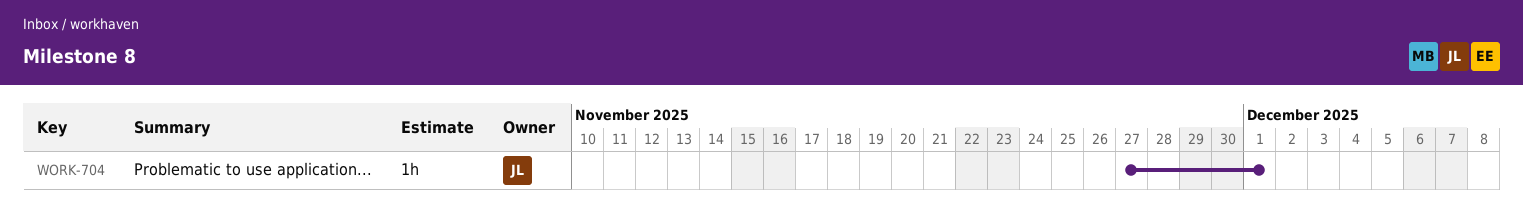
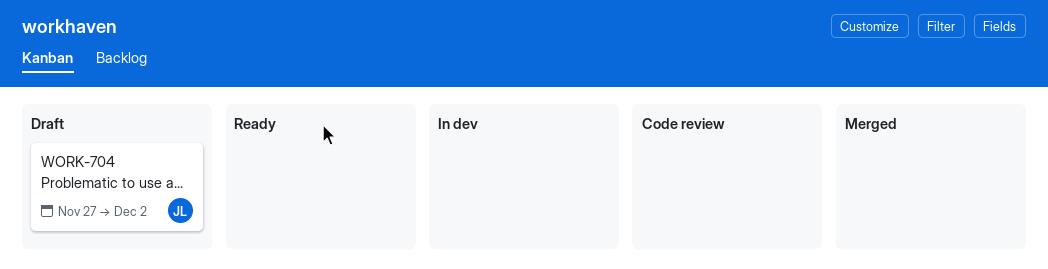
WORK-704, due: Dec 1 -> Dec 2

